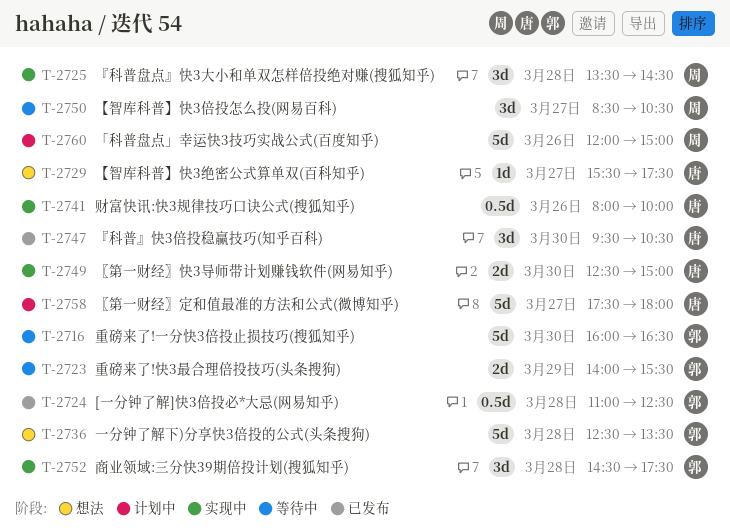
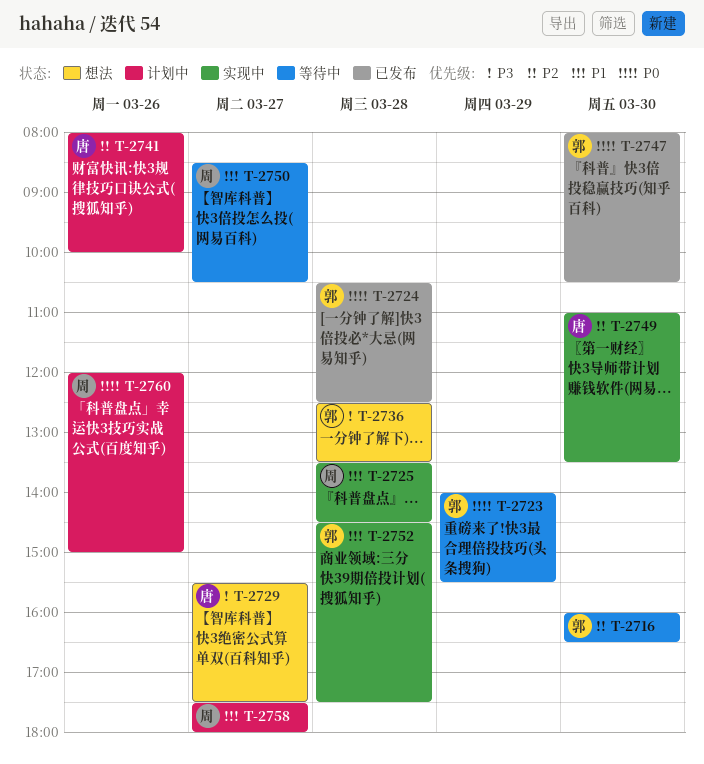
T-2724, begins: 11:00 -> 10:30
T-2741, status: 实现中 -> 计划中
T-2747, owner: 唐 -> 郭
T-2747, begins: 09:30 -> 08:00
T-2749, begins: 12:30 -> 11:00
T-2749, ends: 15:00 -> 13:30
T-2758, owner: 唐 -> 周

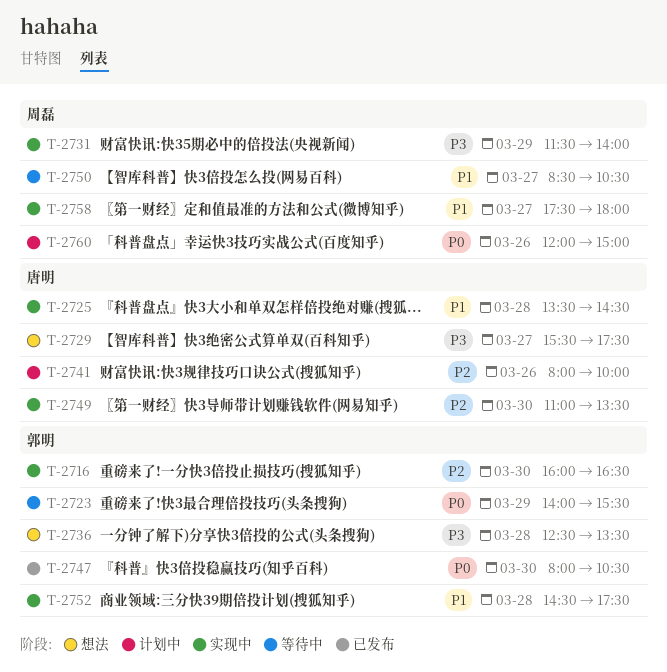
T-2716, status: 等待中 -> 实现中
T-2724: present -> none
T-2725, owner: 周磊 -> 唐明
T-2731: none -> present
T-2758, status: 计划中 -> 实现中

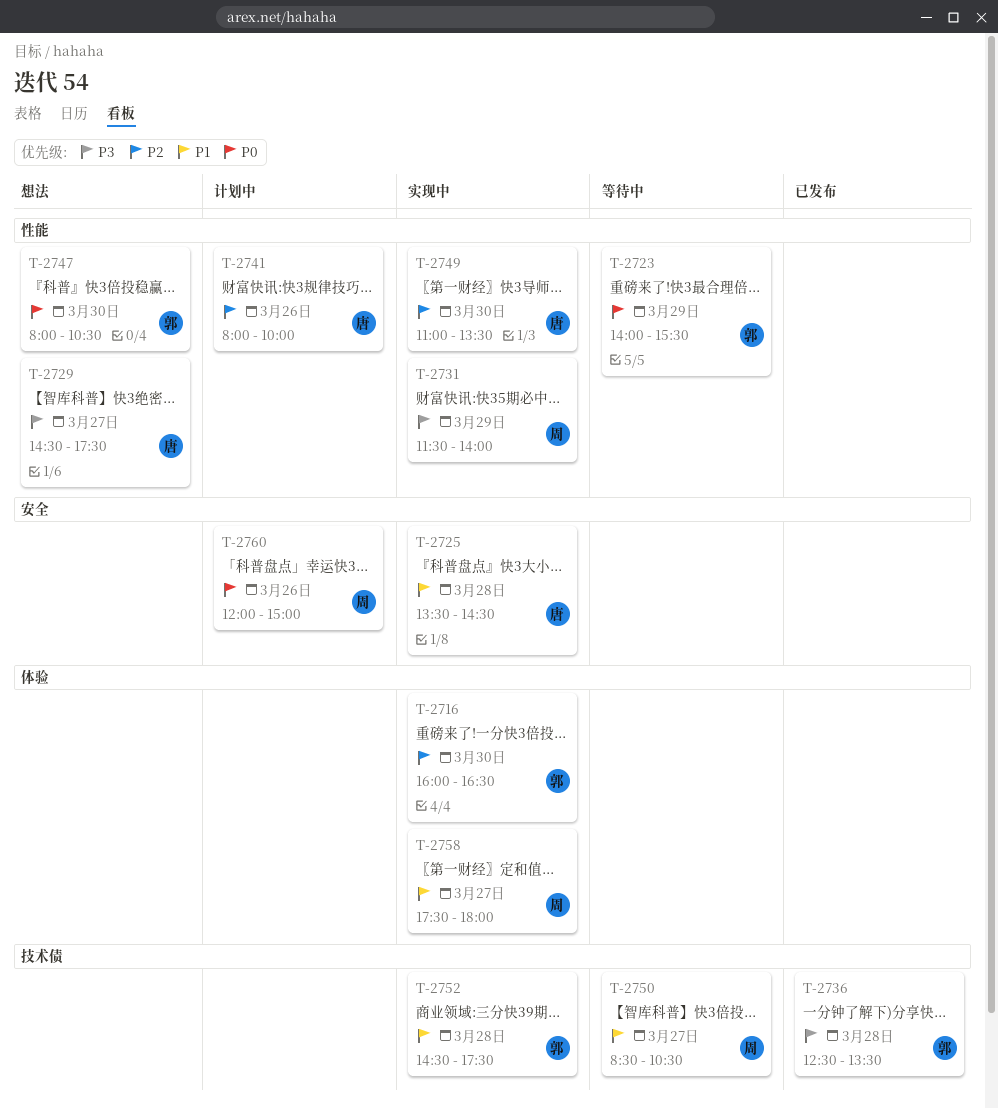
T-2729, begins: 15:30 -> 14:30
T-2736, status: 想法 -> 已发布
T-2747, status: 已发布 -> 想法

